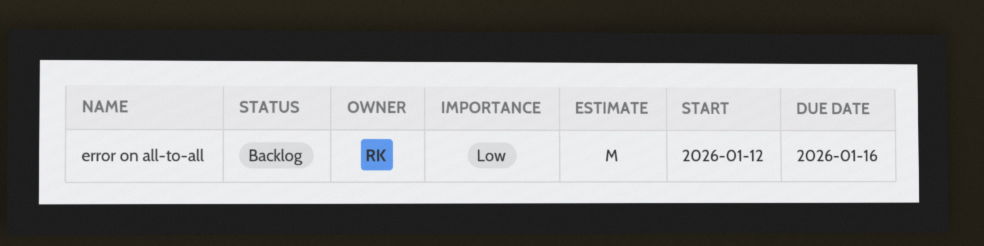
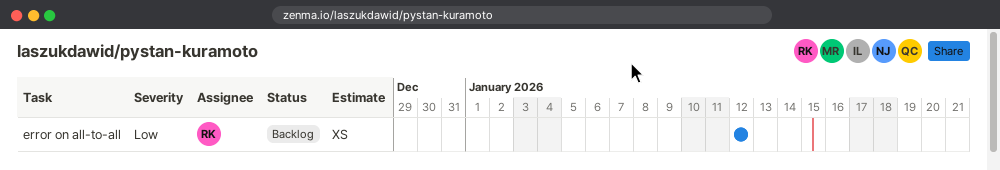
error on all-to-all, estimate: M -> XS
error on all-to-all, due: Jan 16 -> Jan 12

